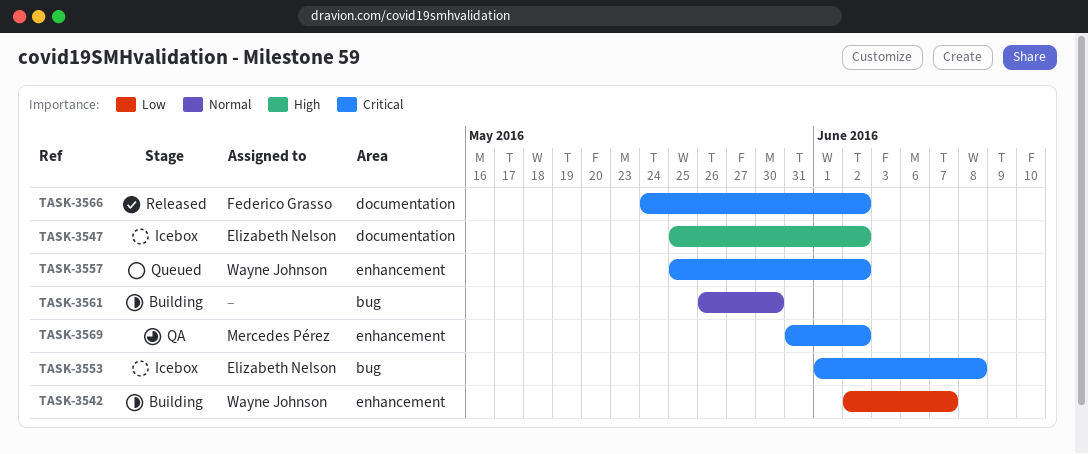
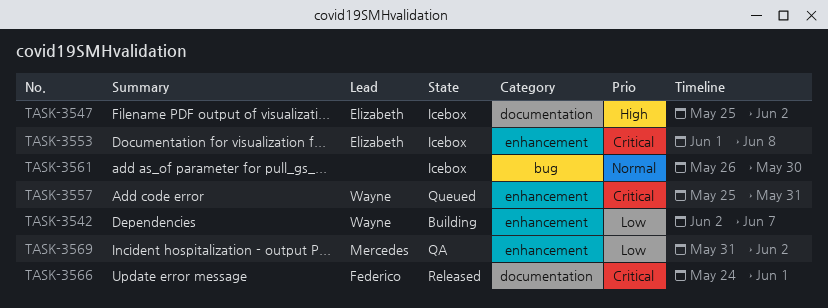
TASK-3553, label: bug -> enhancement
TASK-3557, due: Jun 2 -> May 31
TASK-3561, status: Building -> Icebox
TASK-3566, due: Jun 2 -> Jun 1
TASK-3569, priority: Critical -> Low

